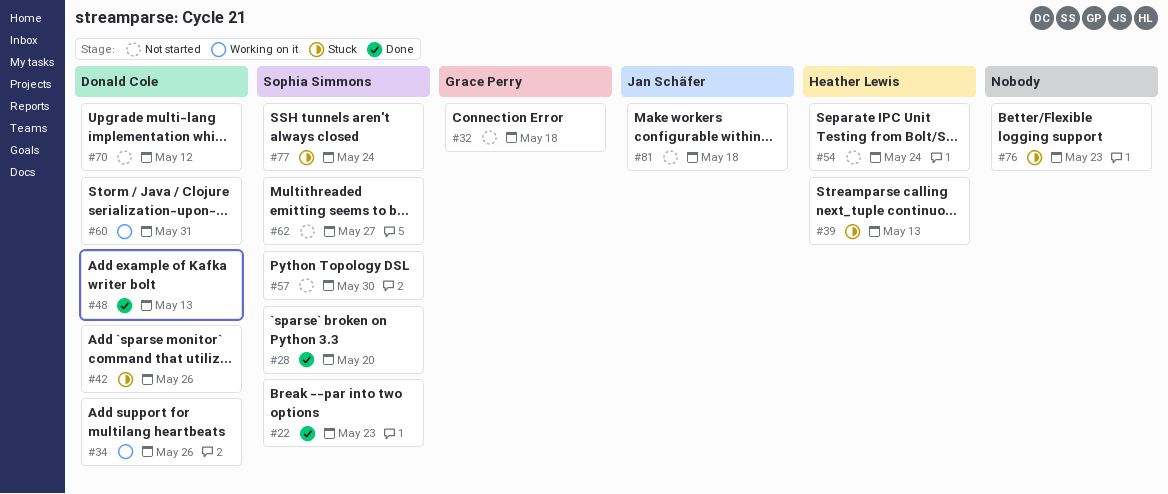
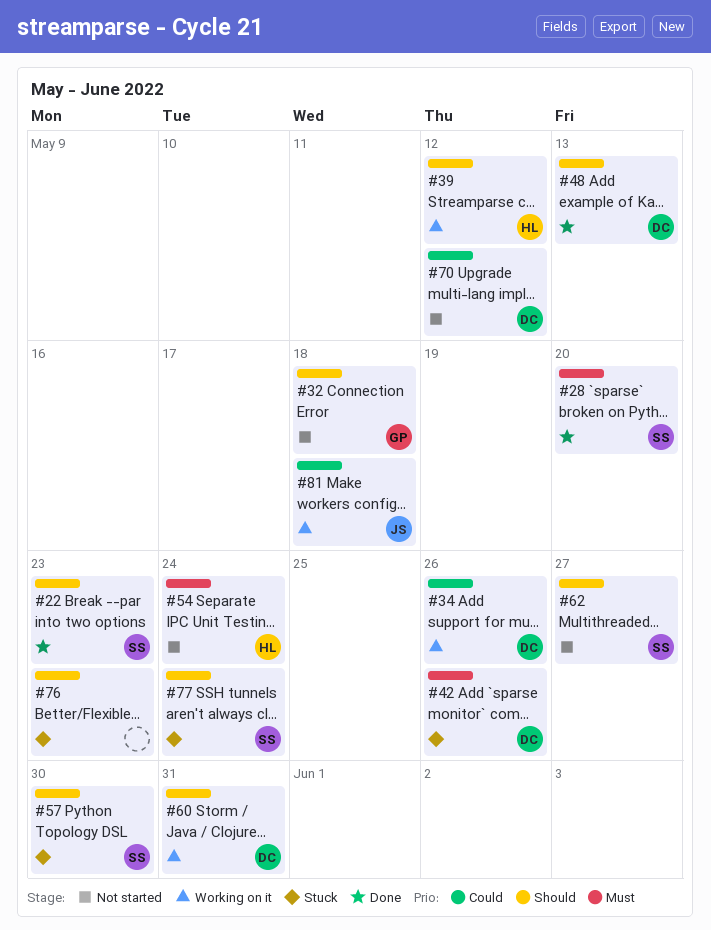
#39, status: Stuck -> Working on it
#39, due: May 13 -> May 12
#57, status: Not started -> Stuck
#81, status: Not started -> Working on it

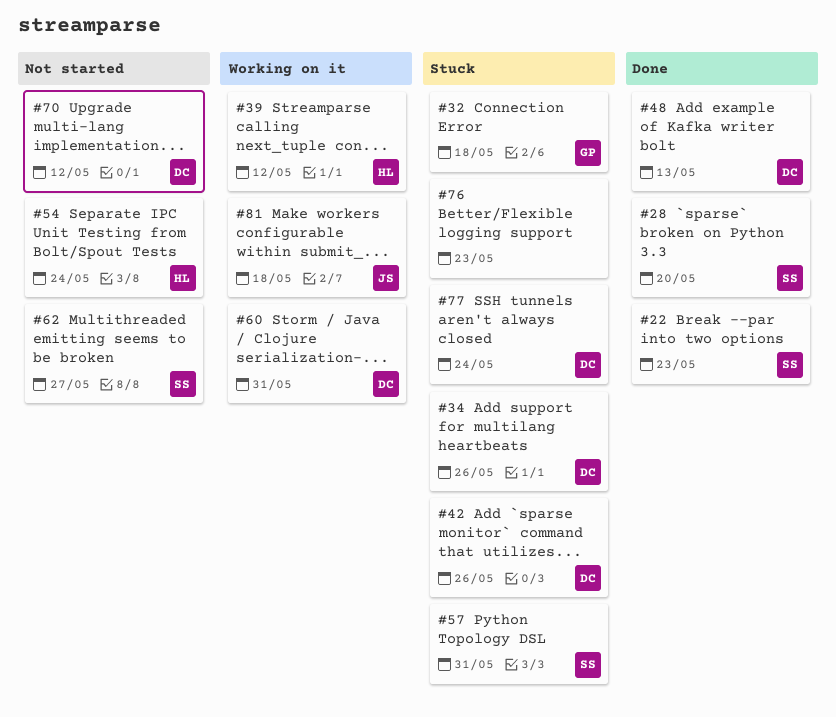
#32, status: Not started -> Stuck
#34, status: Working on it -> Stuck
#57, due: May 30 -> May 31
#77, owner: SS -> DC

